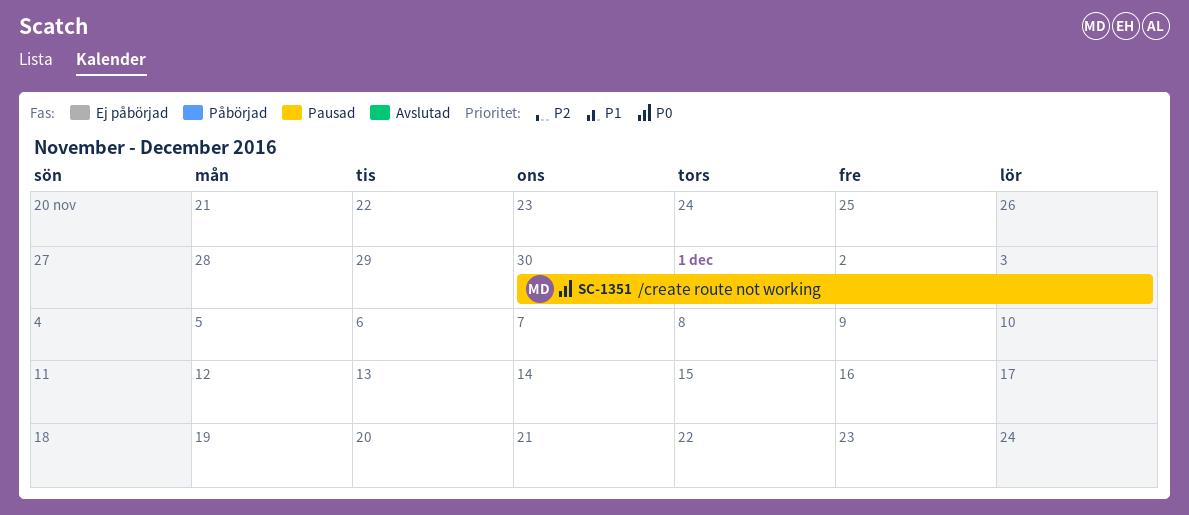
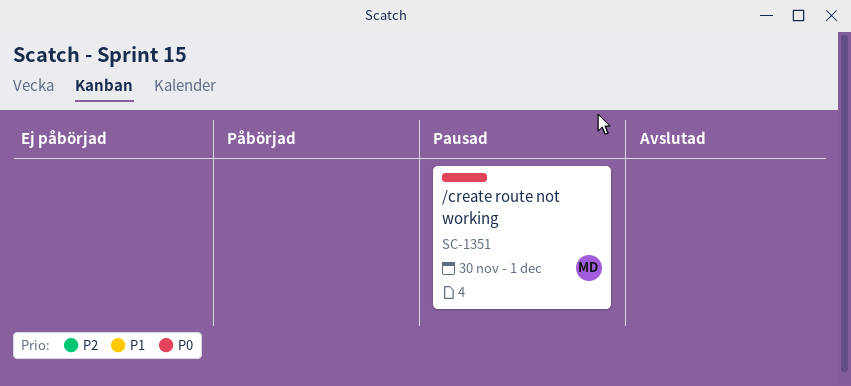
SC-1351, due: Dec 3 -> Dec 1

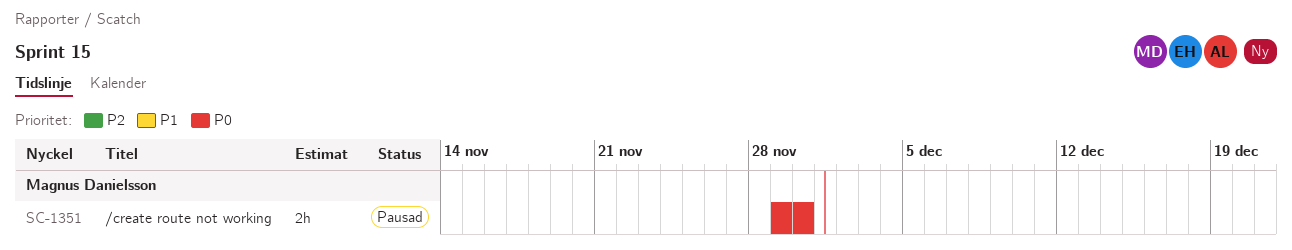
SC-1351, start: Nov 30 -> Nov 29
SC-1351, due: Dec 1 -> Nov 30

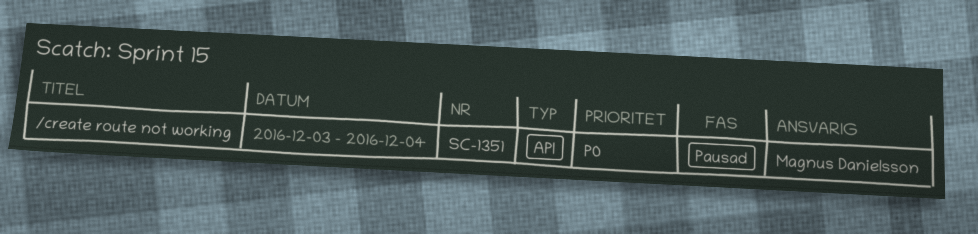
SC-1351, start: Nov 29 -> Dec 3
SC-1351, due: Nov 30 -> Dec 4

